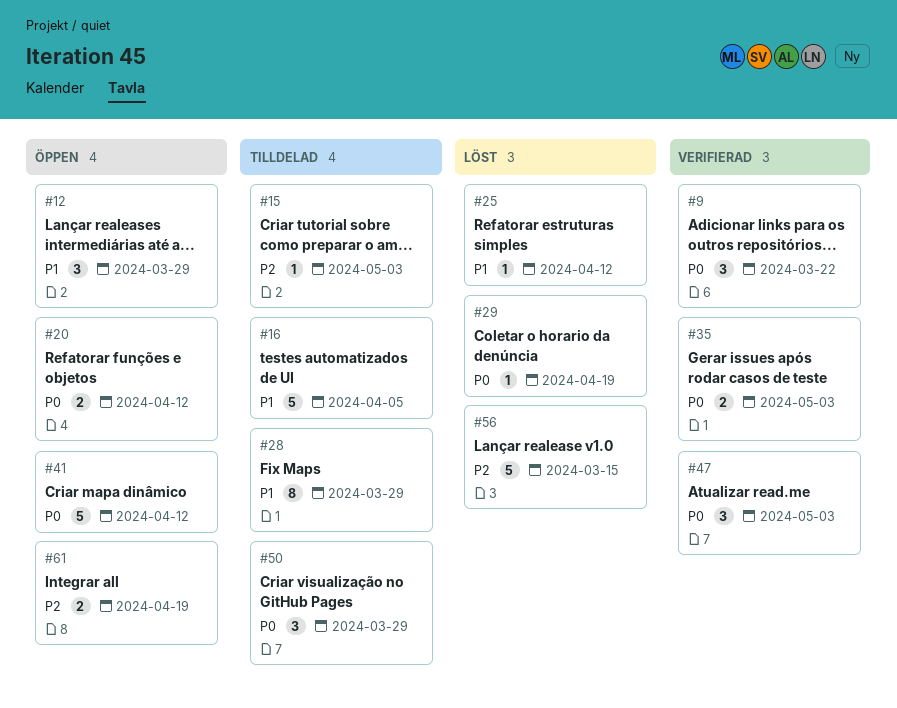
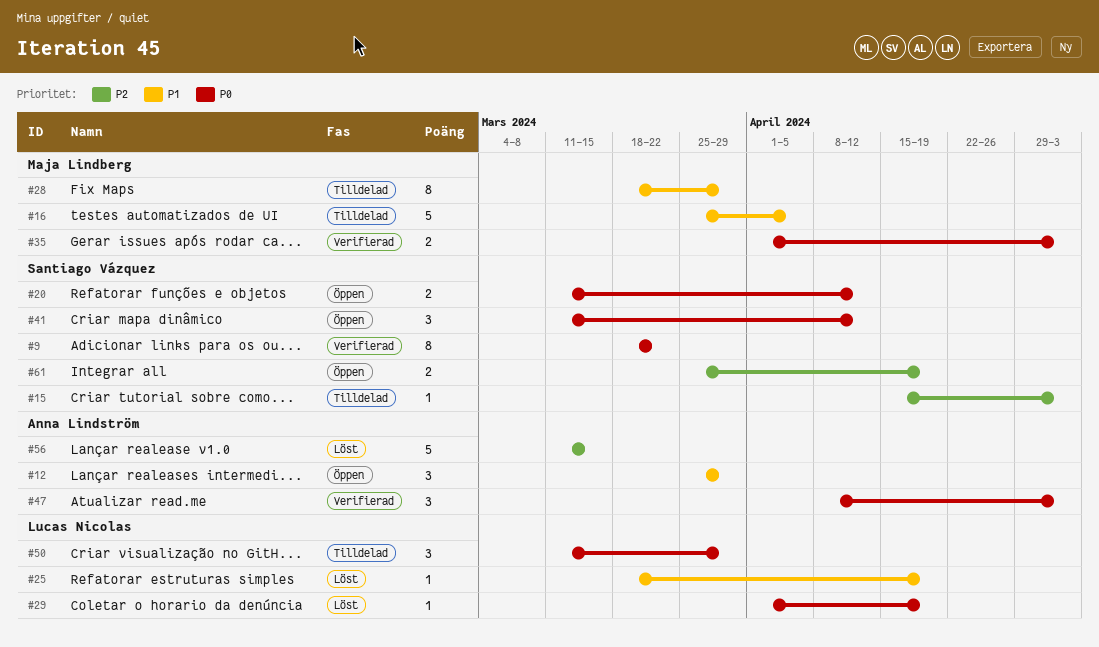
#9, estimate: 3 -> 8
#25, due: Apr 12 -> Apr 19
#41, estimate: 5 -> 3

